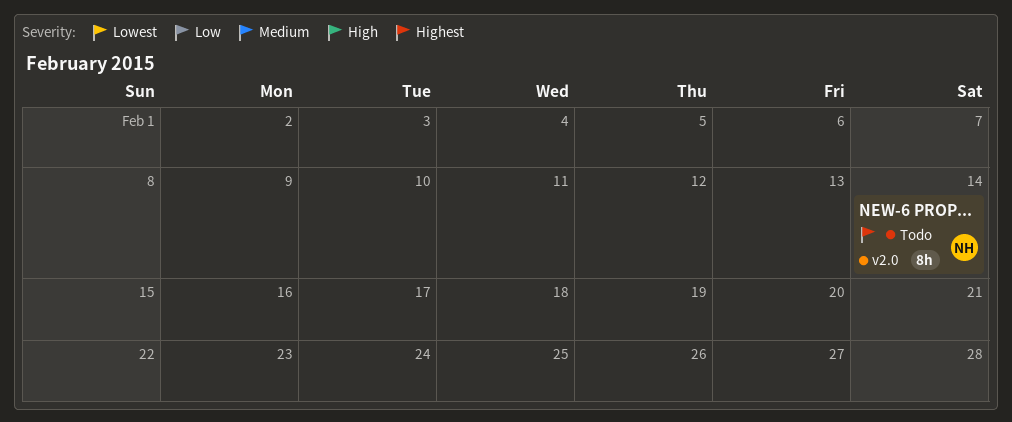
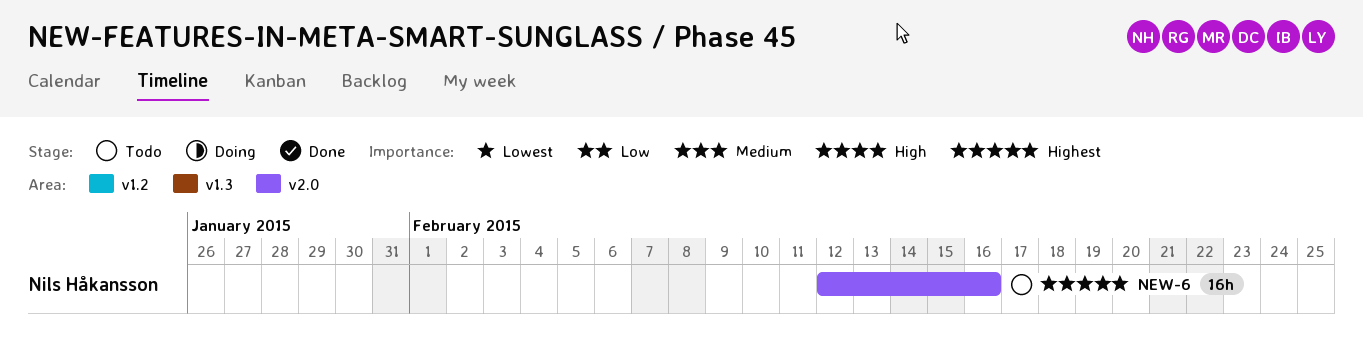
NEW-6, estimate: 8h -> 16h
NEW-6, due: Feb 14 -> Feb 16

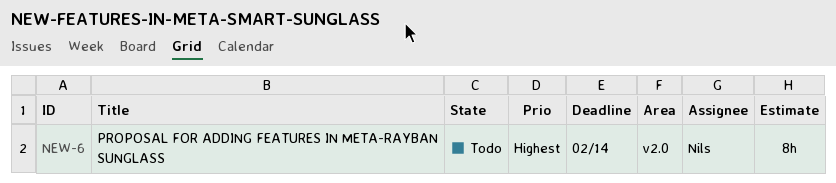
NEW-6, estimate: 16h -> 8h
NEW-6, due: Feb 16 -> Feb 14

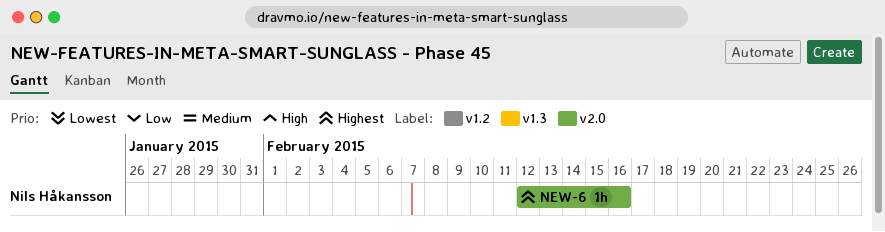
NEW-6, estimate: 8h -> 1h
NEW-6, due: Feb 14 -> Feb 16

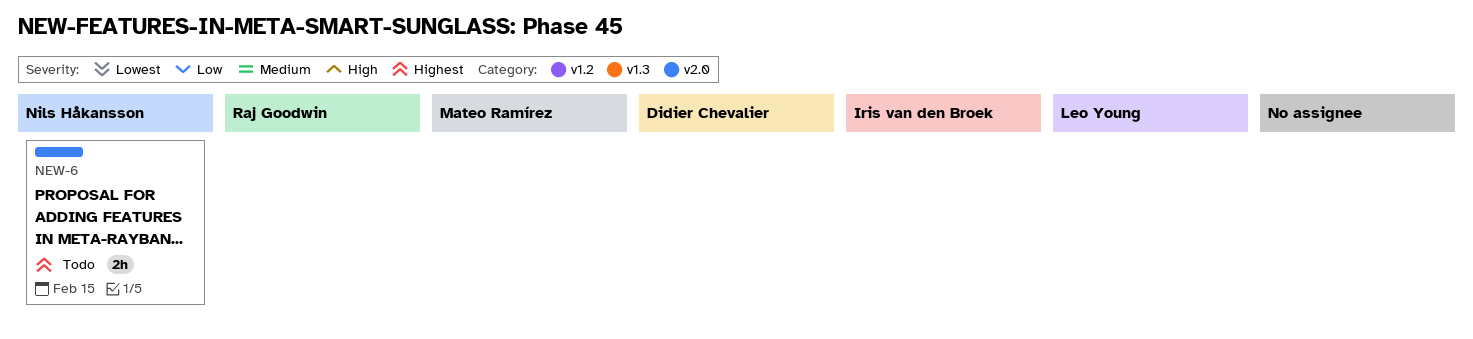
NEW-6, estimate: 1h -> 2h
NEW-6, due: Feb 16 -> Feb 15

